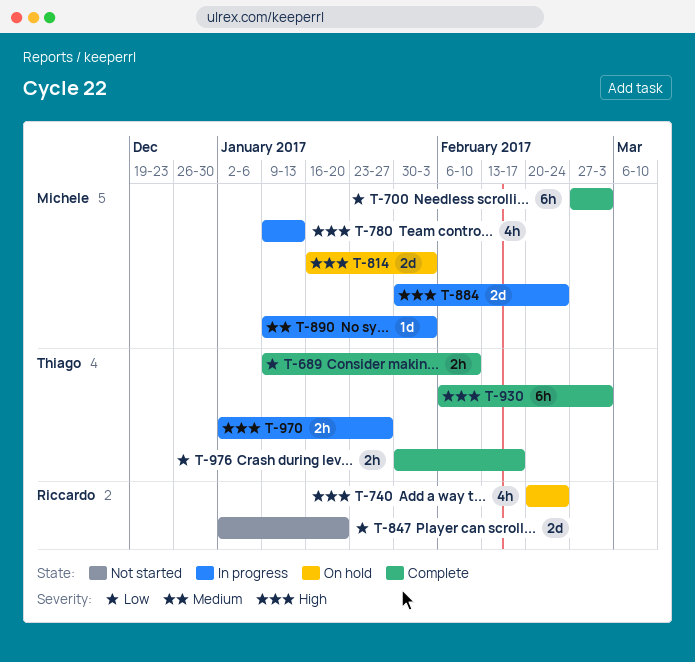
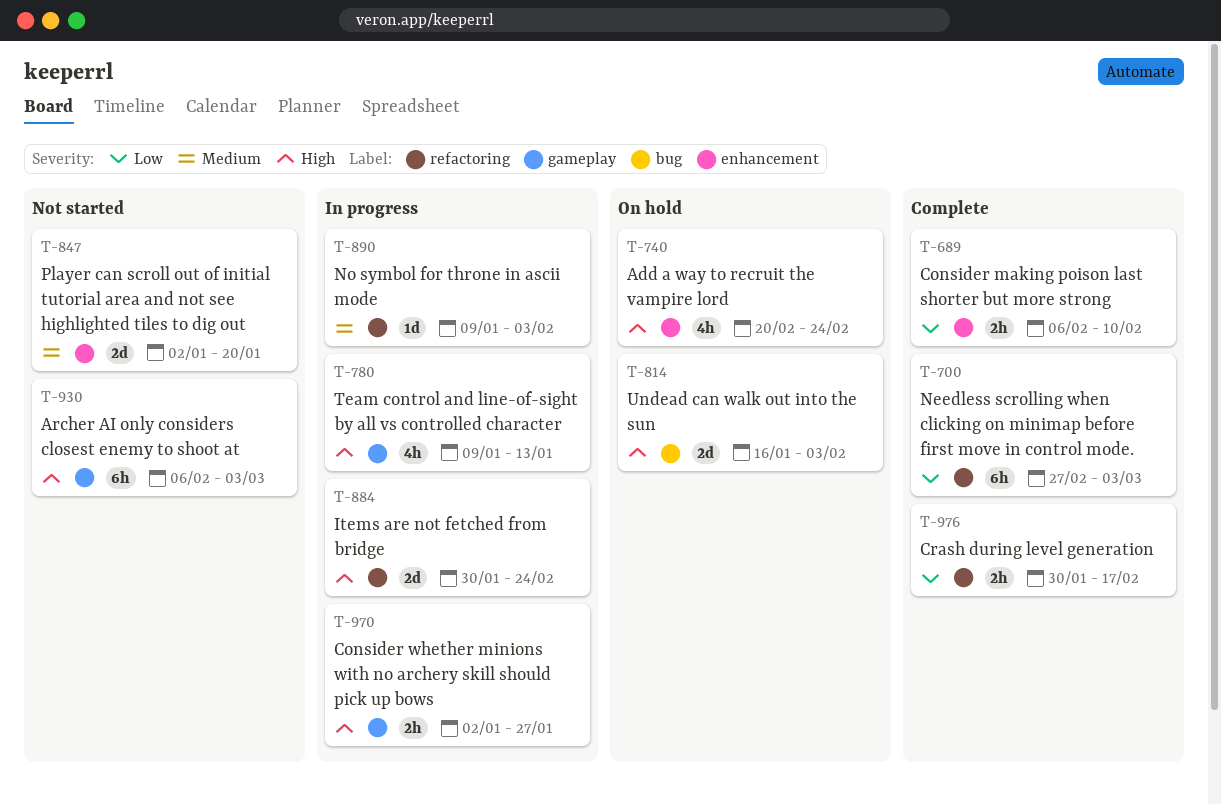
T-689, start: Jan 9 -> Feb 6
T-847, priority: Low -> Medium
T-930, status: Complete -> Not started

